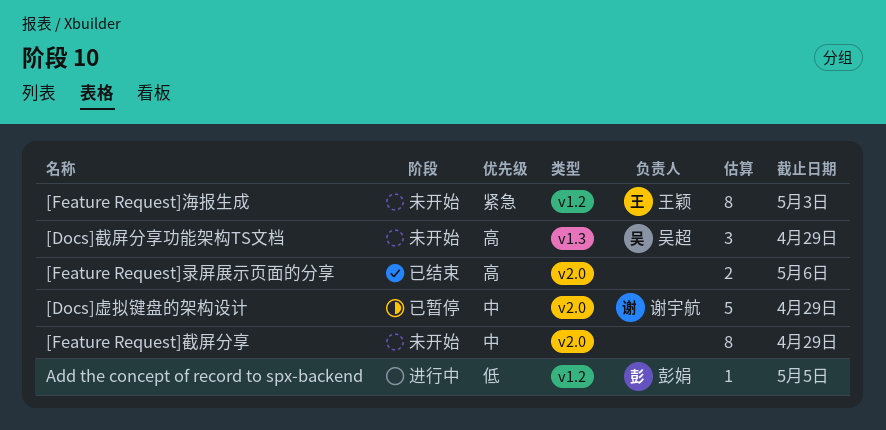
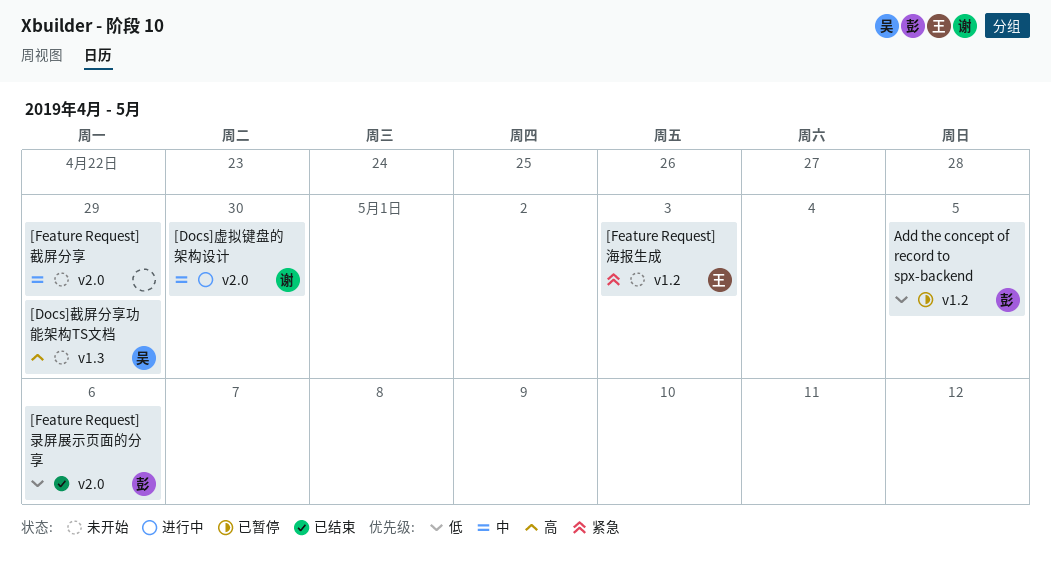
[Docs]虚拟键盘的架构设计, status: 已暂停 -> 进行中
[Docs]虚拟键盘的架构设计, due: Apr 29 -> Apr 30
[Feature Request]录屏展示页面的分享, owner: none -> 彭娟
[Feature Request]录屏展示页面的分享, priority: 高 -> 低
Add the concept of record to spx-backend, status: 进行中 -> 已暂停

